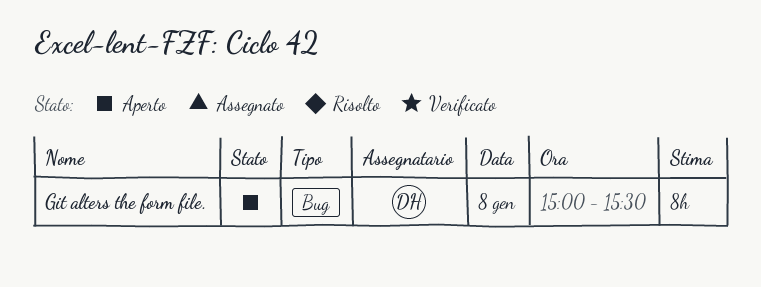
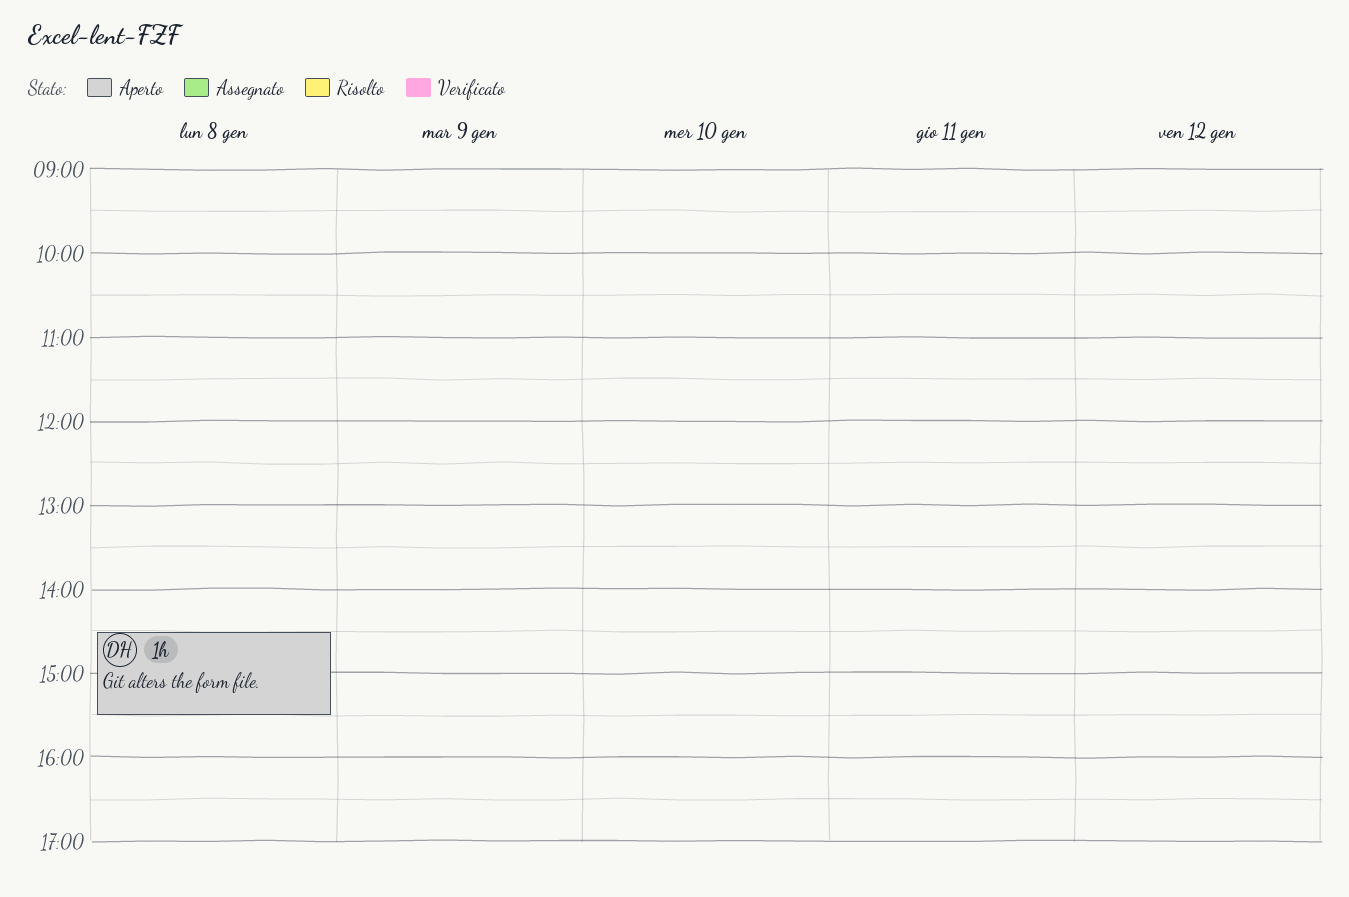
Git alters the form file., estimate: 8h -> 1h
Git alters the form file., begins: 15:00 -> 14:30

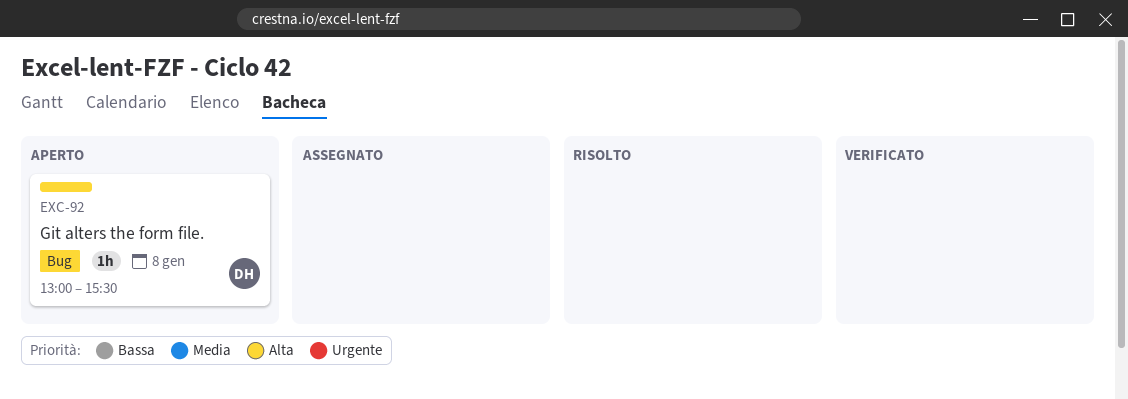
Git alters the form file., begins: 14:30 -> 13:00

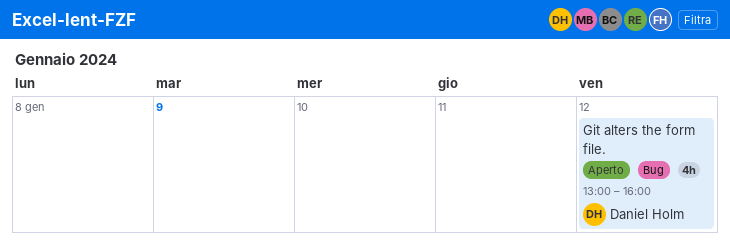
Git alters the form file., estimate: 1h -> 4h
Git alters the form file., day: Jan 8 -> Jan 12
Git alters the form file., ends: 15:30 -> 16:00

